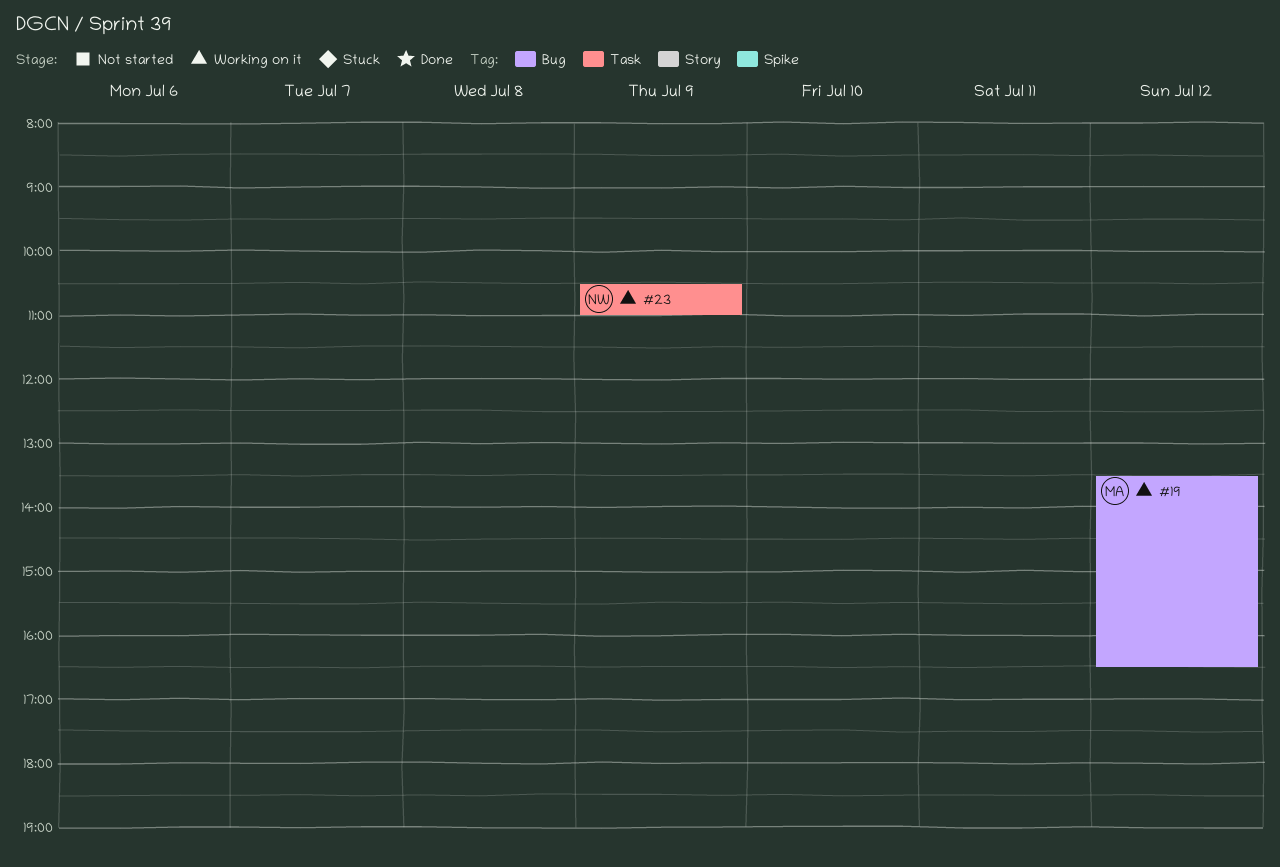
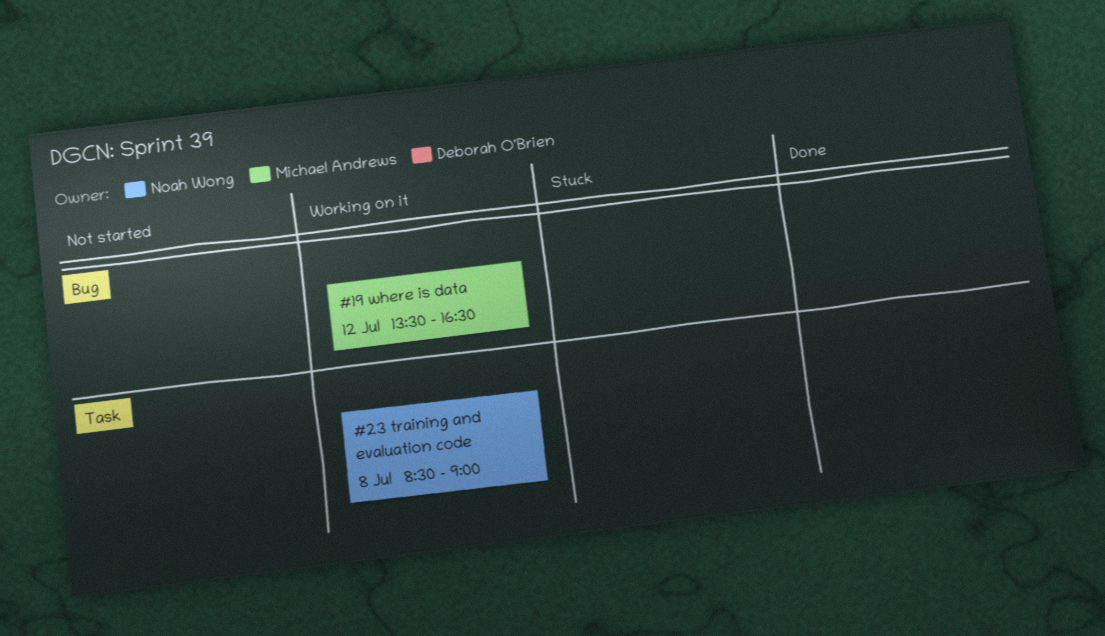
#23, day: Jul 9 -> Jul 8
#23, begins: 10:30 -> 08:30
#23, ends: 11:00 -> 09:00

